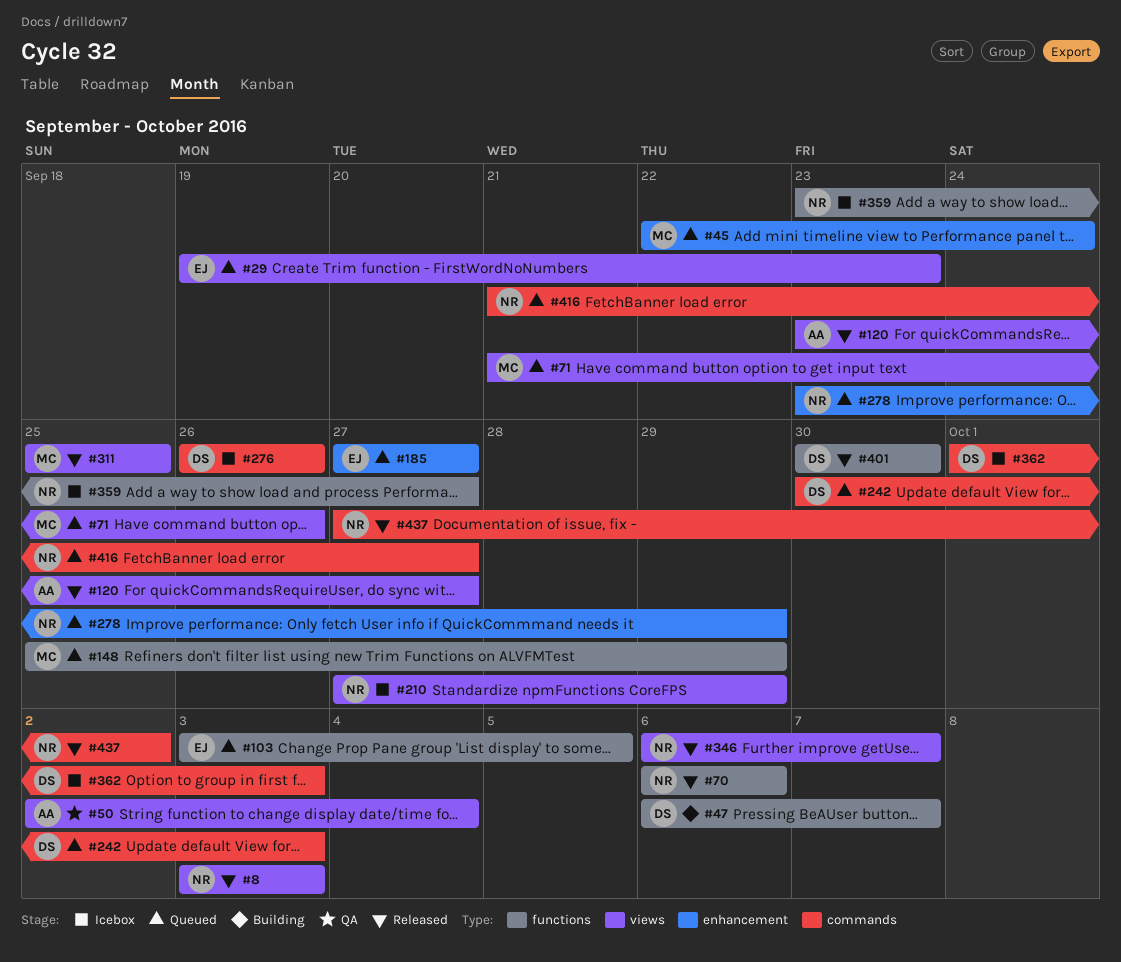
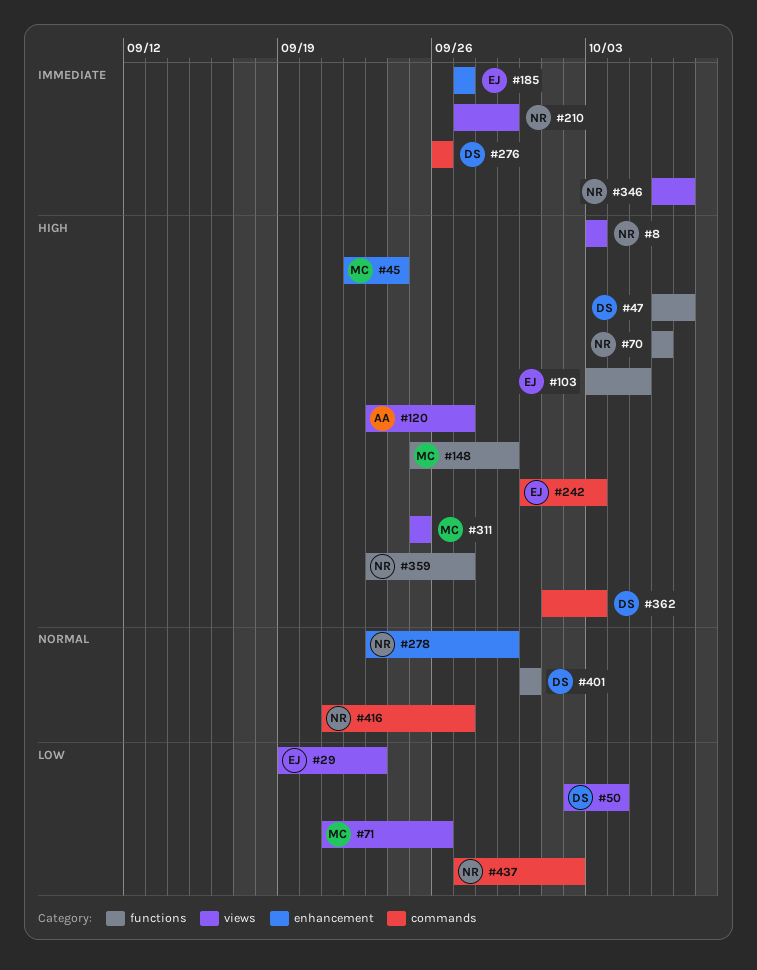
#50, owner: AA -> DS
#242, owner: DS -> EJ

